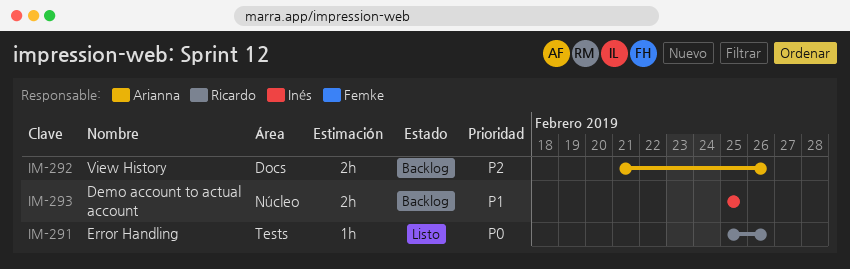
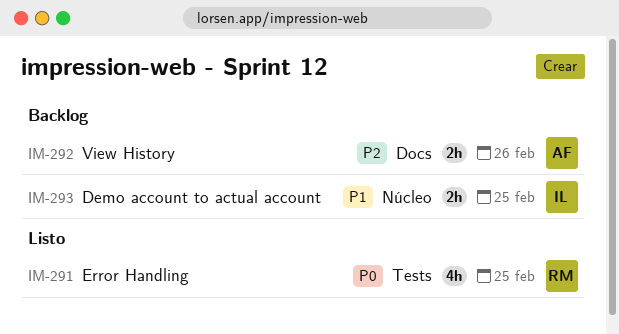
IM-291, estimate: 1h -> 4h
IM-291, due: Feb 26 -> Feb 25

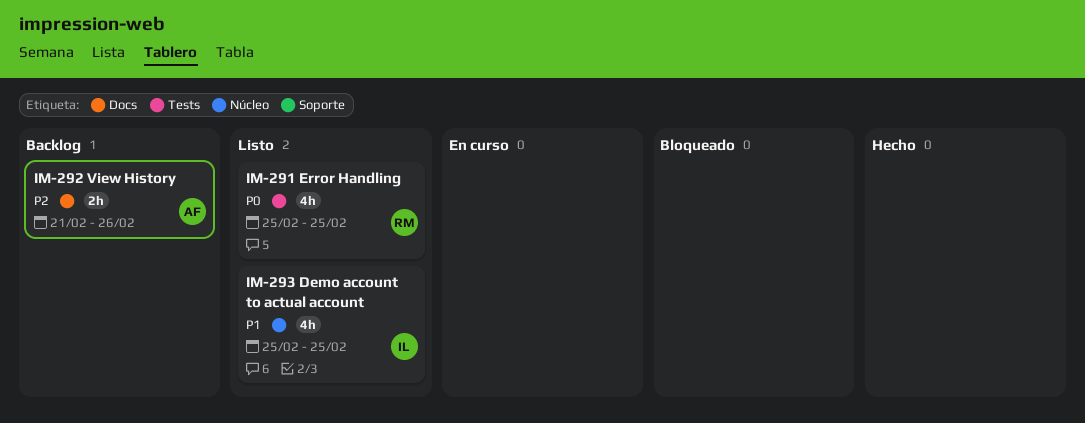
IM-293, status: Backlog -> Listo
IM-293, estimate: 2h -> 4h

